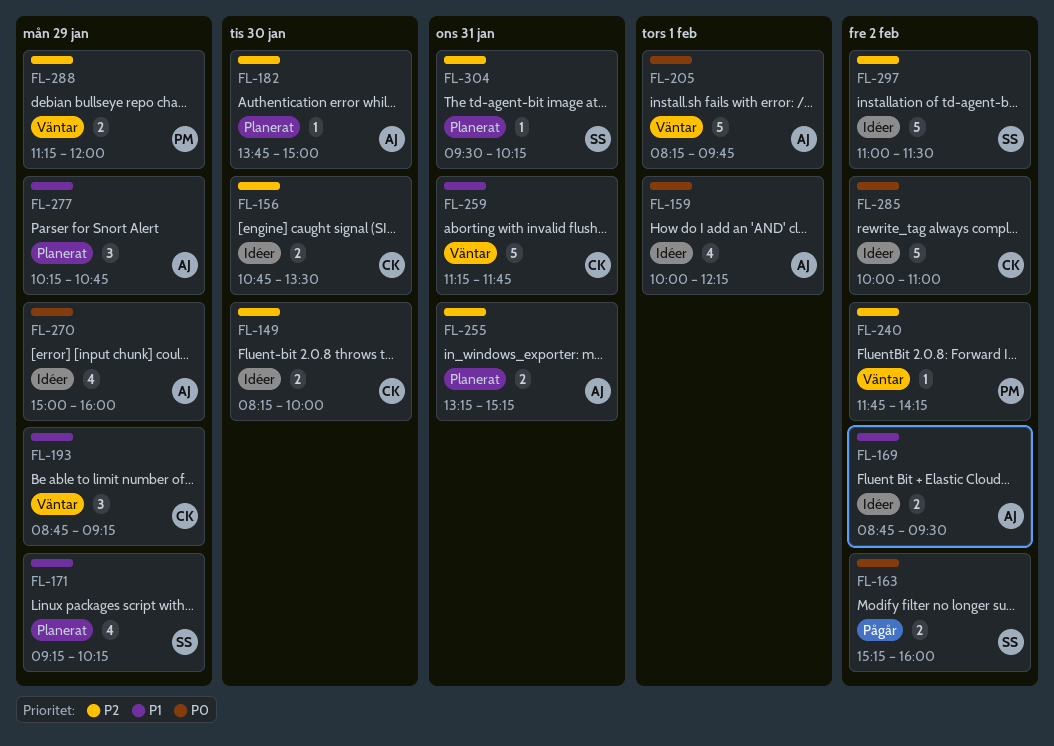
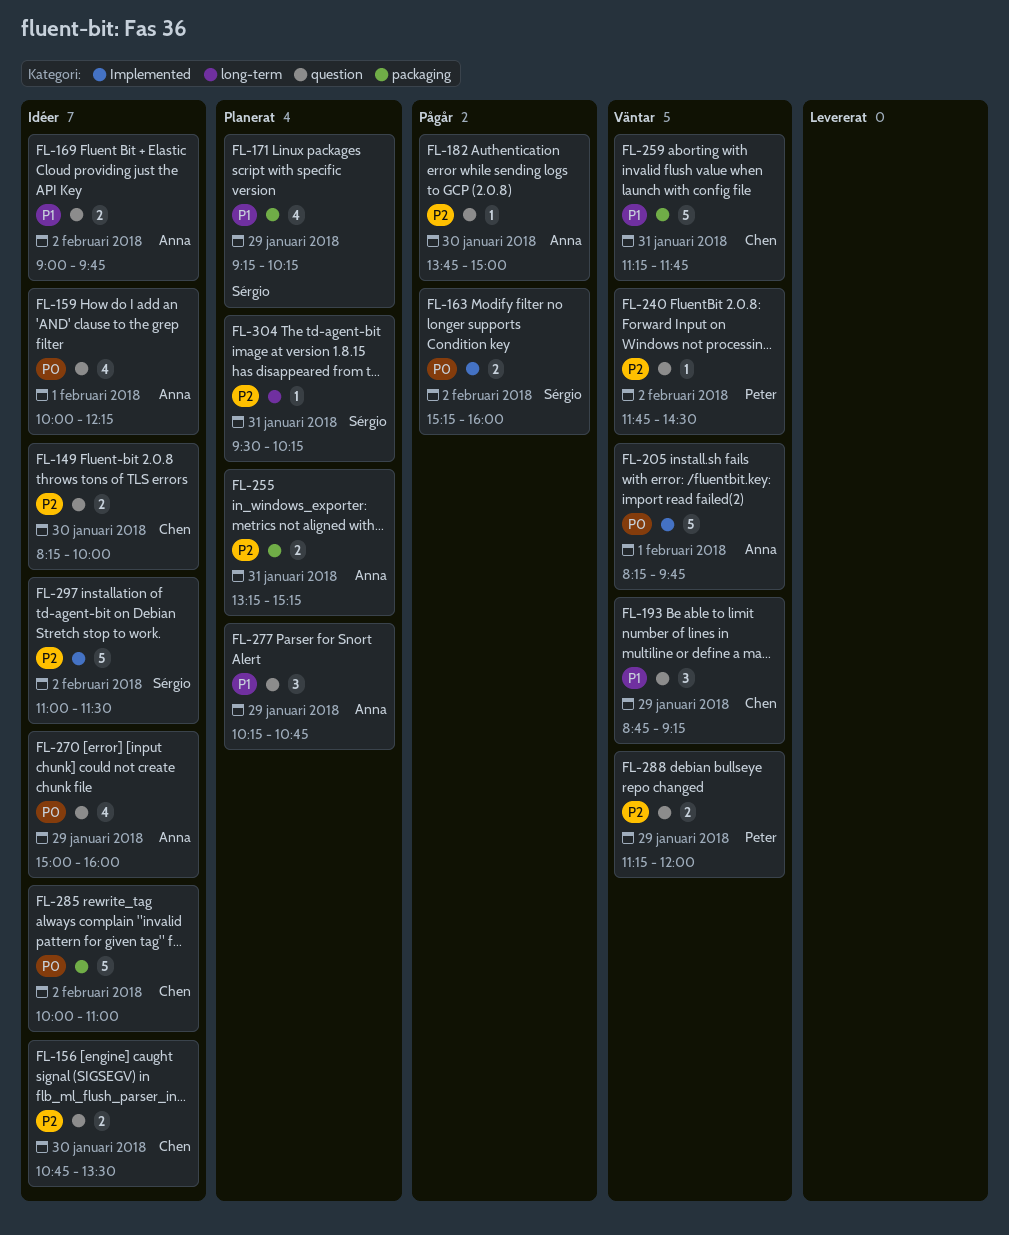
FL-169, begins: 08:45 -> 09:00
FL-169, ends: 09:30 -> 09:45
FL-182, status: Planerat -> Pågår
FL-240, ends: 14:15 -> 14:30

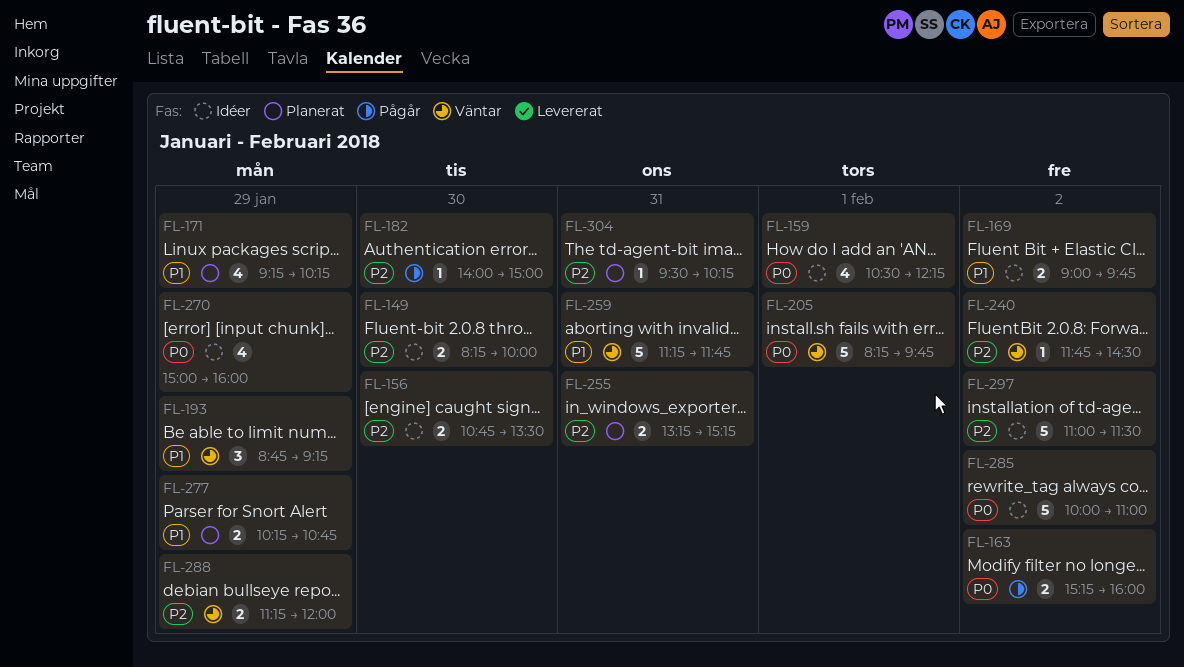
FL-159, begins: 10:00 -> 10:30
FL-182, begins: 13:45 -> 14:00
FL-277, estimate: 3 -> 2

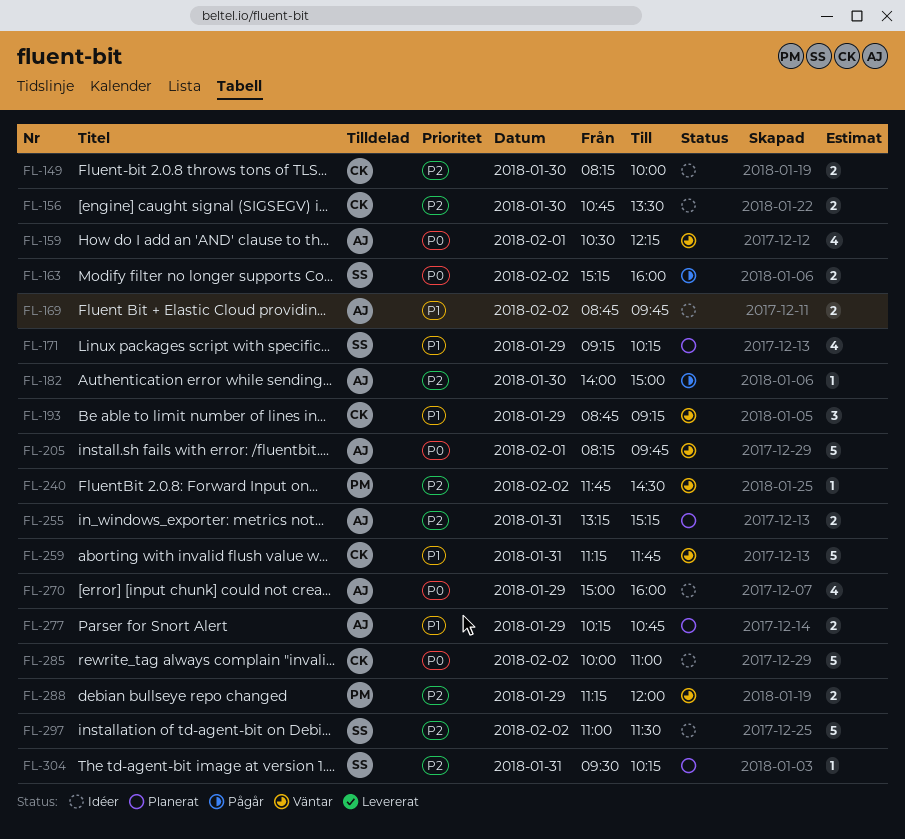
FL-159, status: Idéer -> Väntar
FL-169, begins: 09:00 -> 08:45

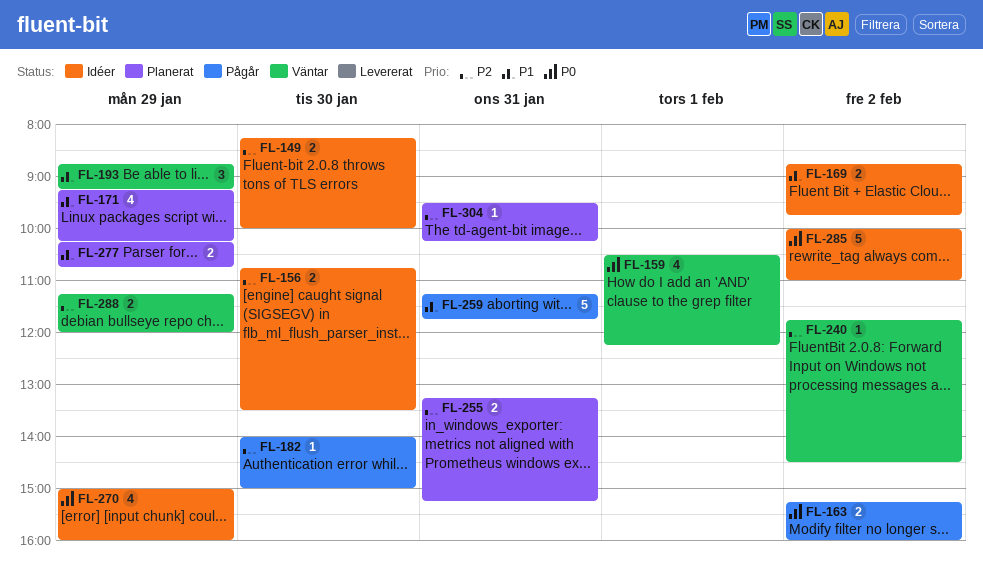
FL-205: present -> none
FL-259, status: Väntar -> Pågår
FL-297: present -> none

